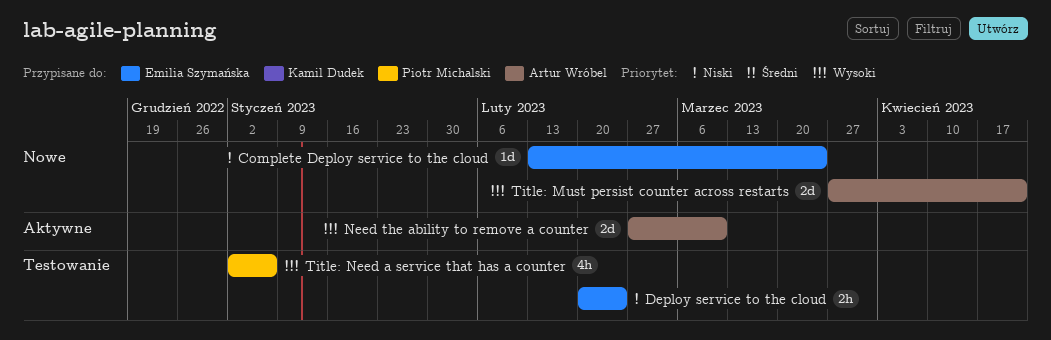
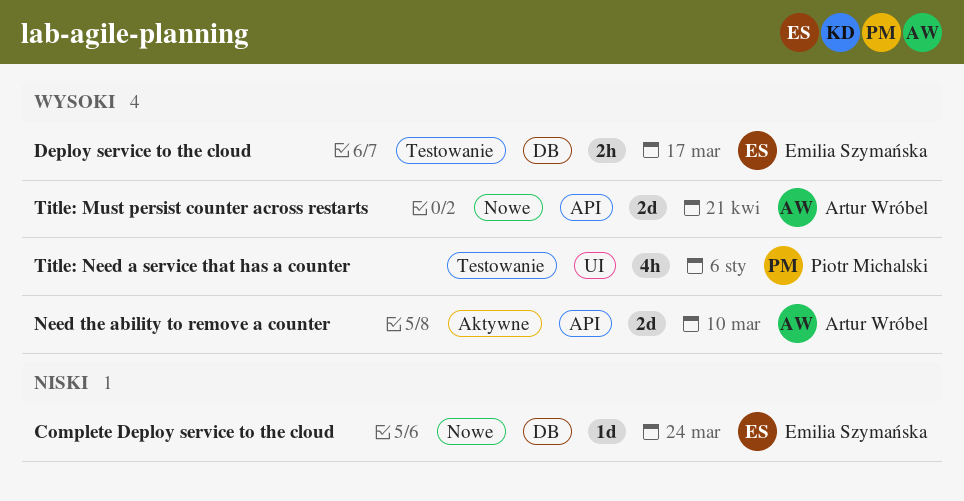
Deploy service to the cloud, priority: Niski -> Wysoki
Deploy service to the cloud, due: Feb 24 -> Mar 17

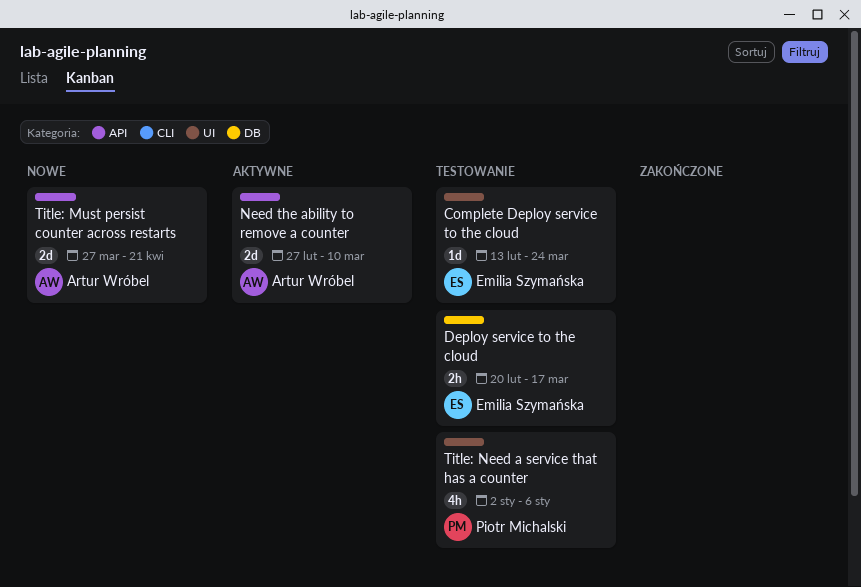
Complete Deploy service to the cloud, status: Nowe -> Testowanie
Complete Deploy service to the cloud, label: DB -> UI

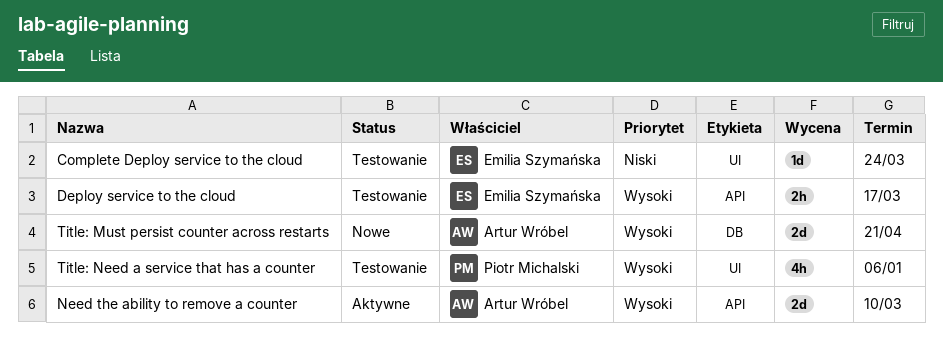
Deploy service to the cloud, label: DB -> API
Title: Must persist counter across restarts, label: API -> DB

